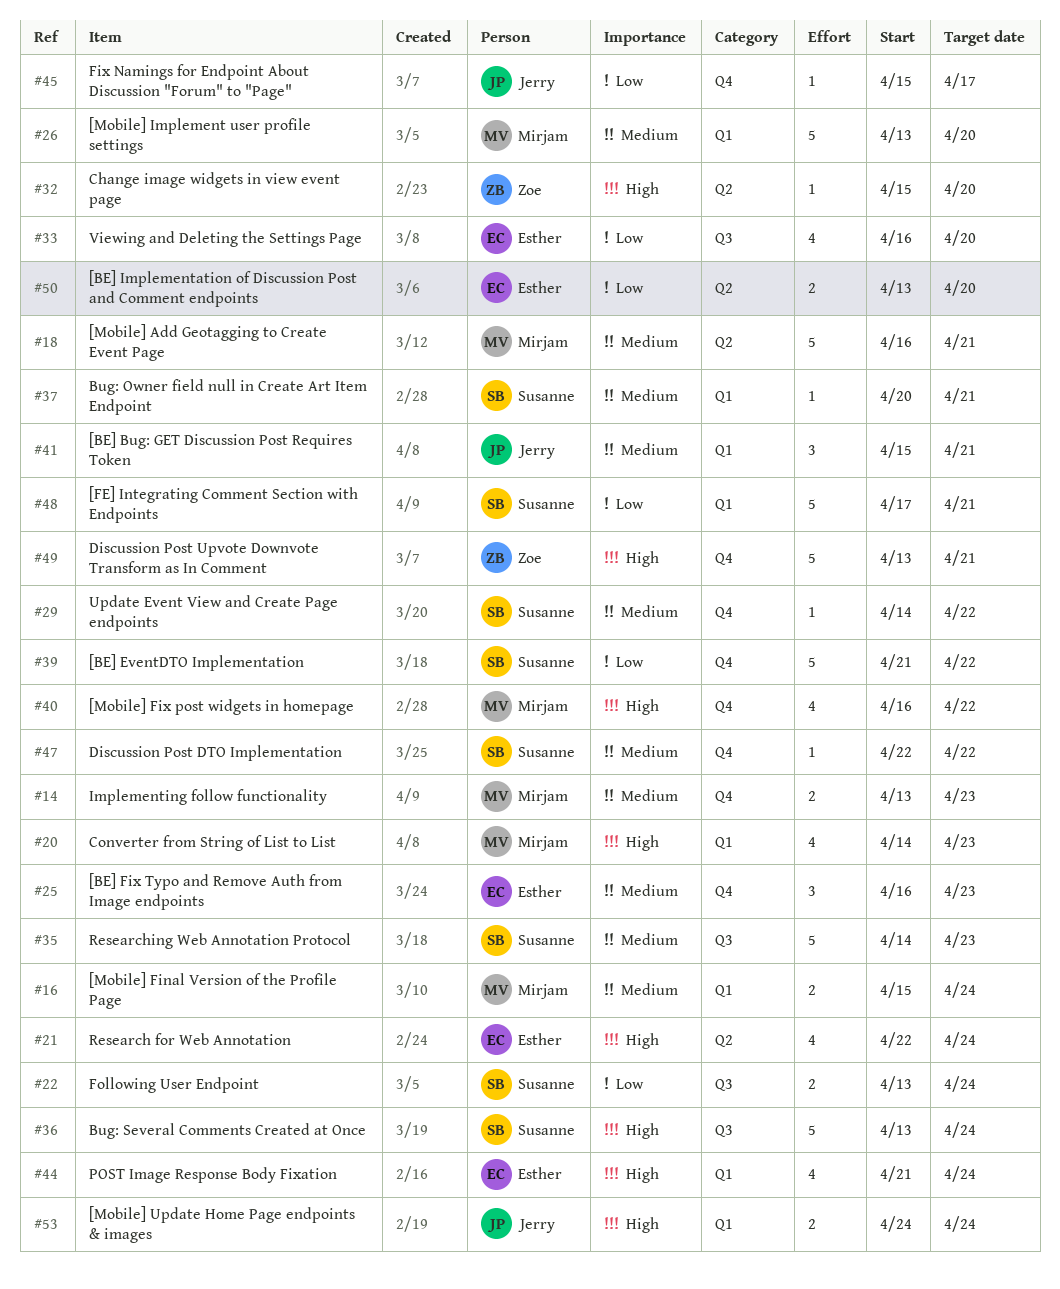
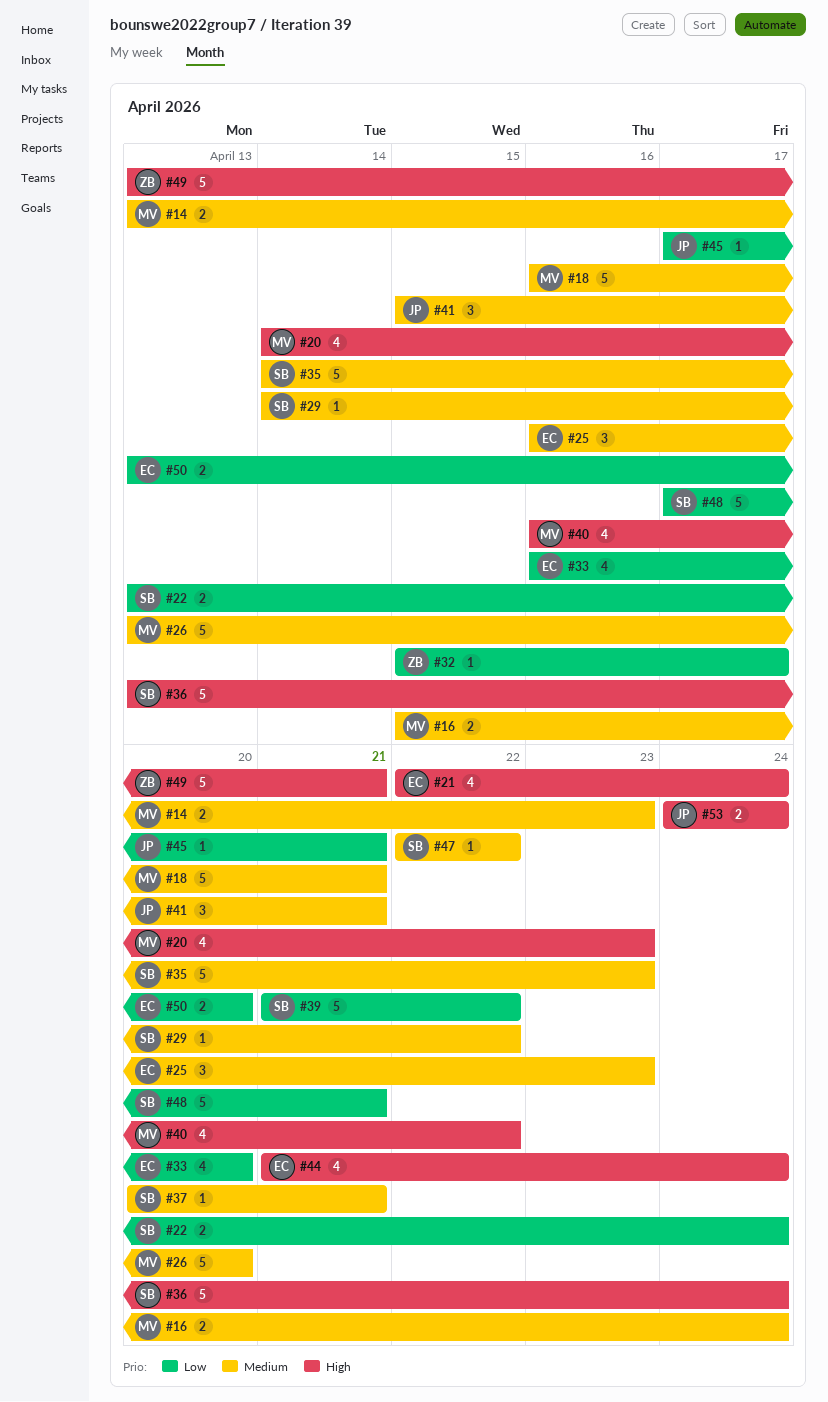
#32, priority: High -> Low
#32, due: Apr 20 -> Apr 17
#45, start: Apr 15 -> Apr 17
#45, due: Apr 17 -> Apr 21

